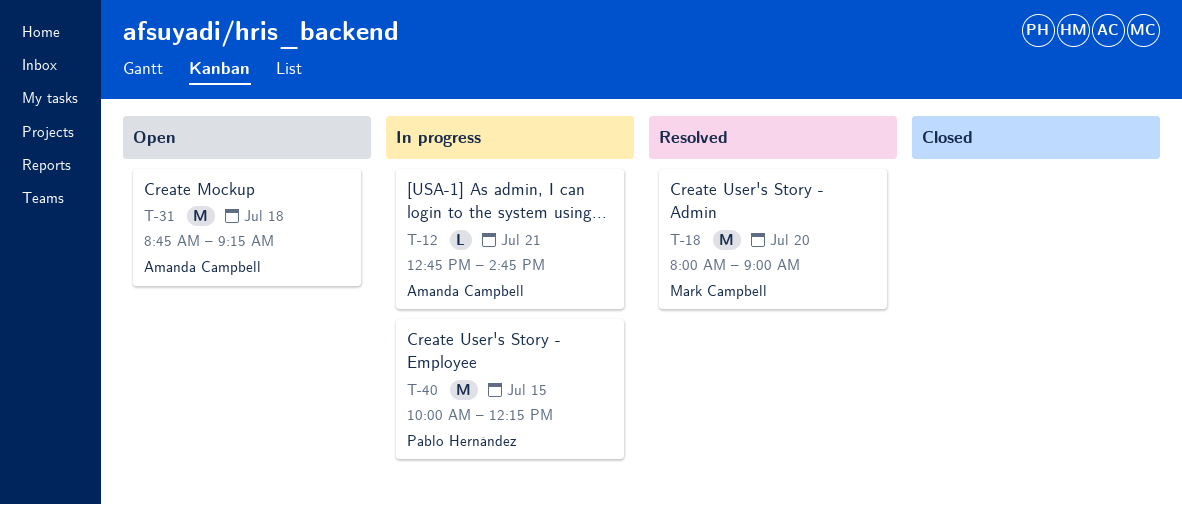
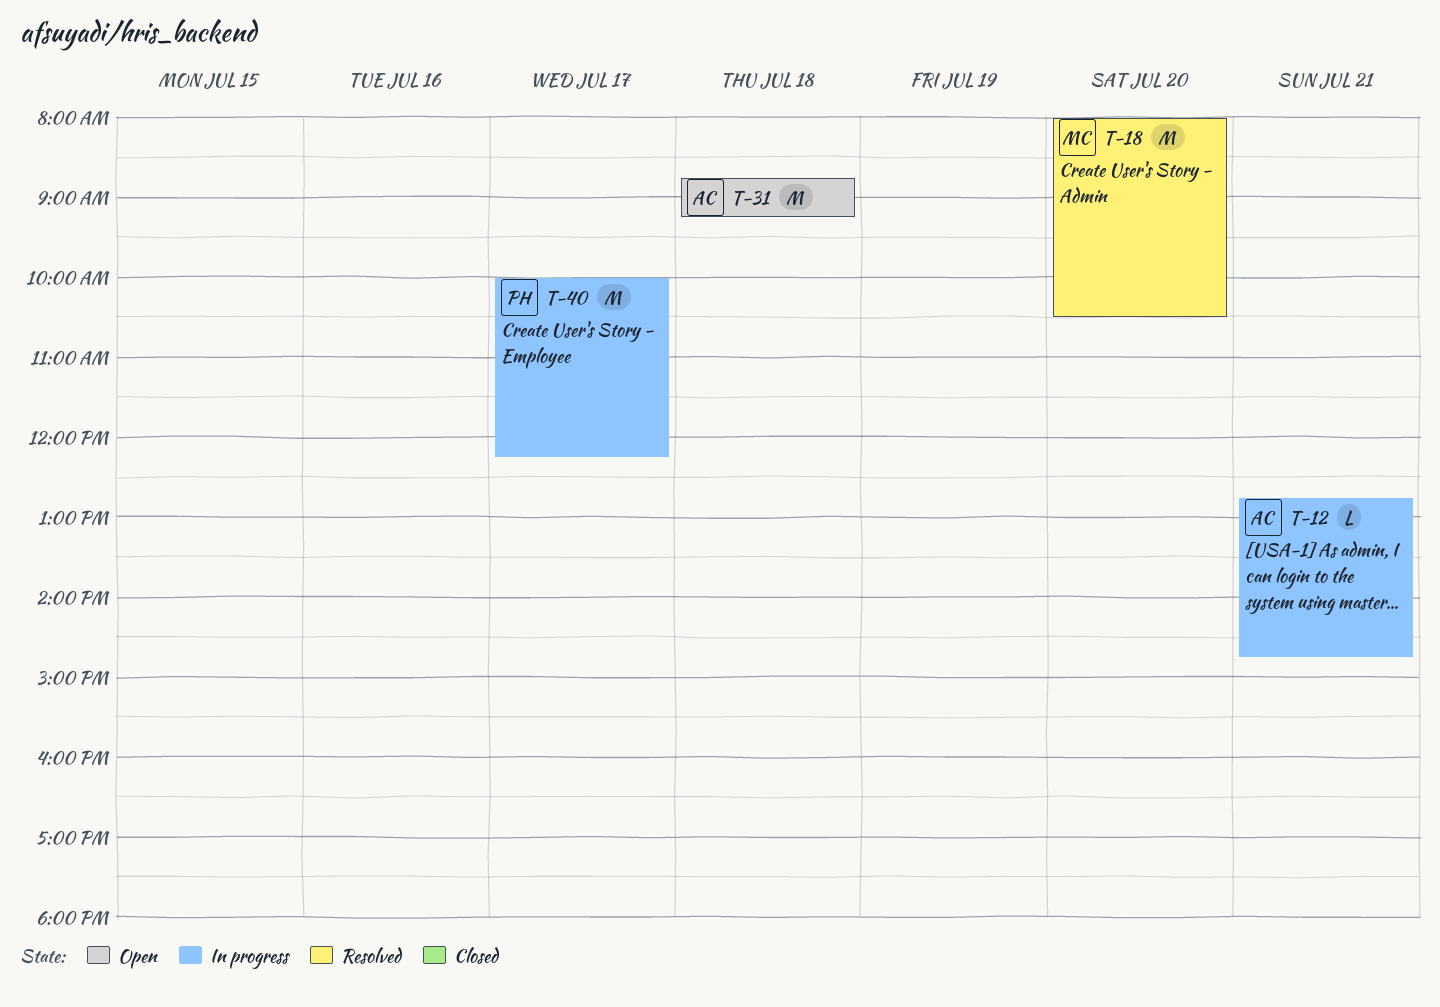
T-18, ends: 09:00 -> 10:30
T-40, day: Jul 15 -> Jul 17

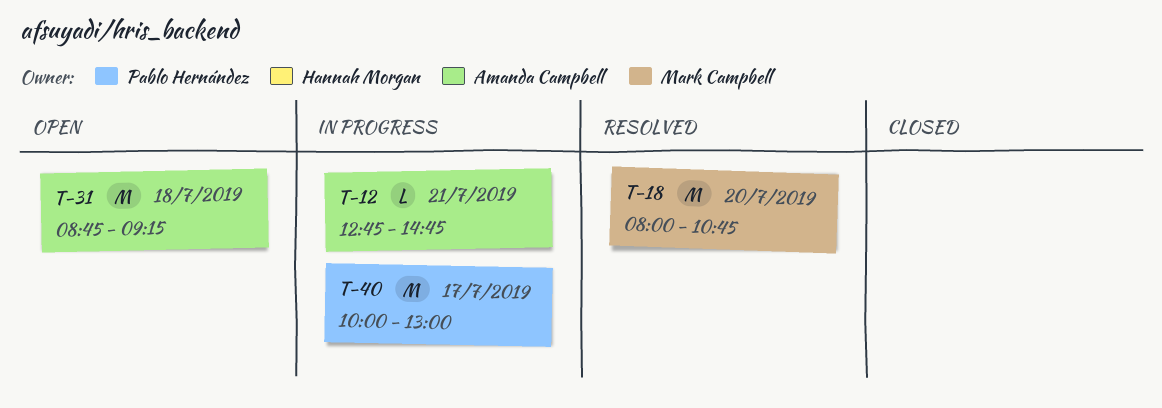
T-18, ends: 10:30 -> 10:45
T-40, ends: 12:15 -> 13:00

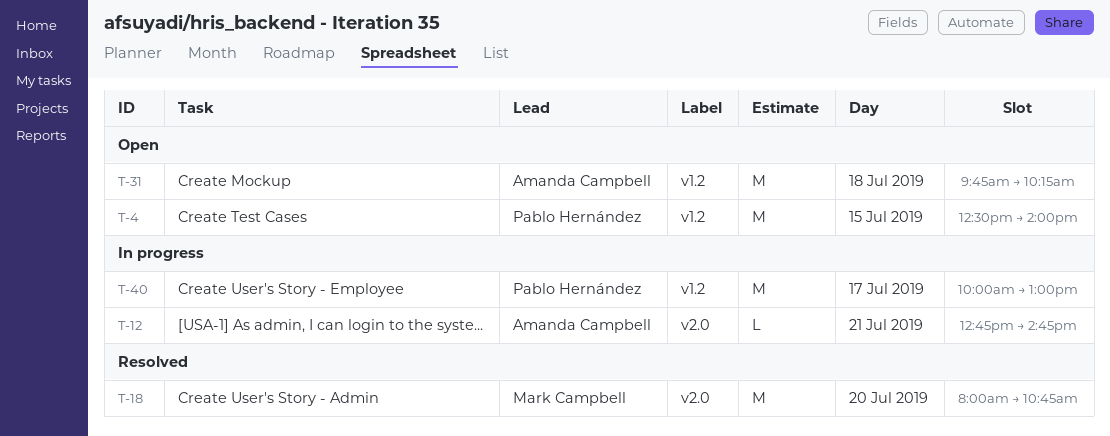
T-4: none -> present
T-31, begins: 08:45 -> 09:45
T-31, ends: 09:15 -> 10:15

